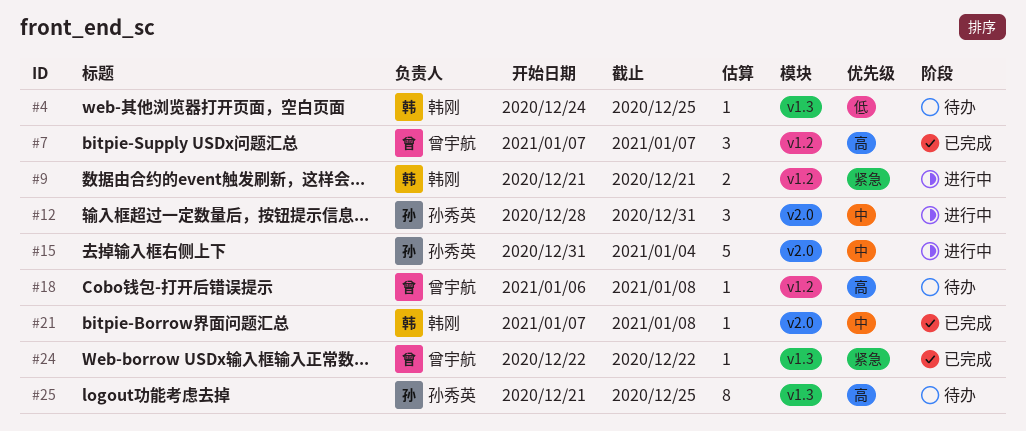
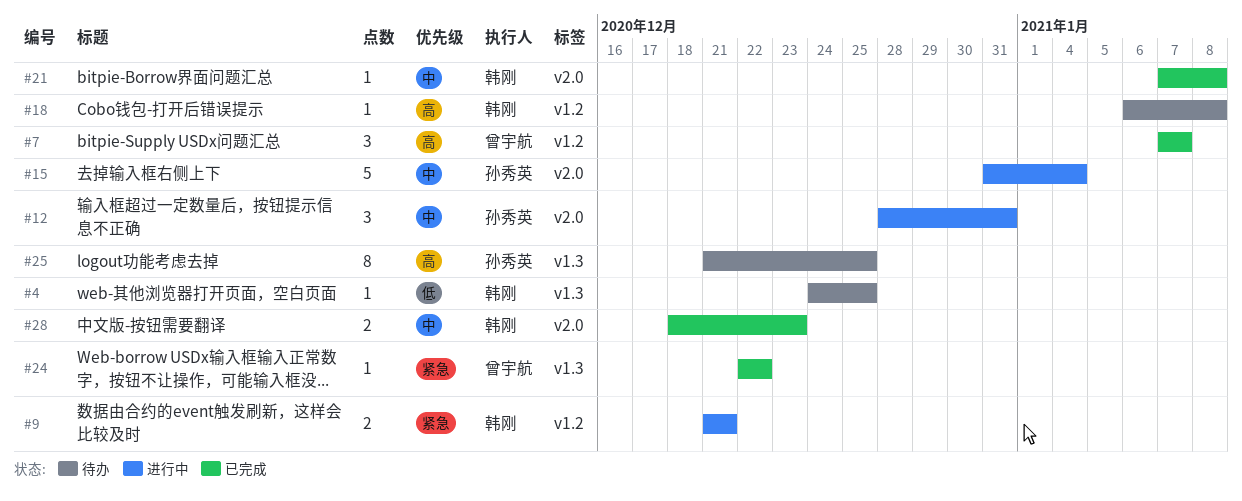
#18, owner: 曾宇航 -> 韩刚
#28: none -> present

